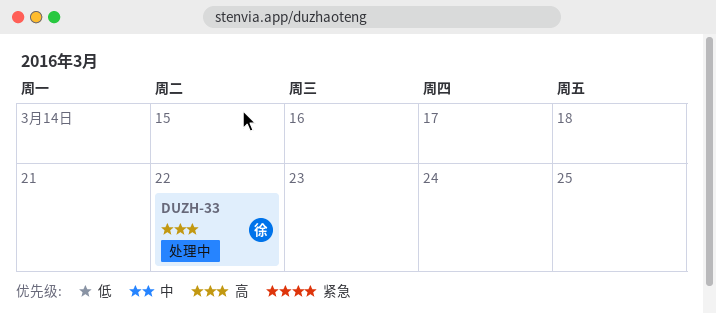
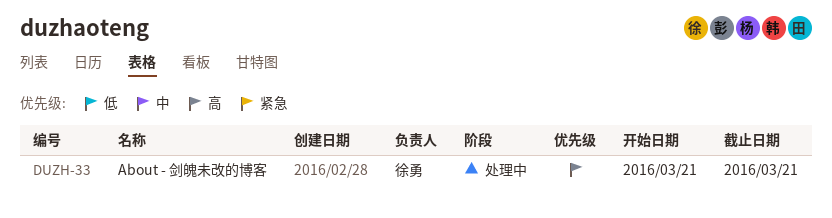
DUZH-33, due: Mar 22 -> Mar 21

